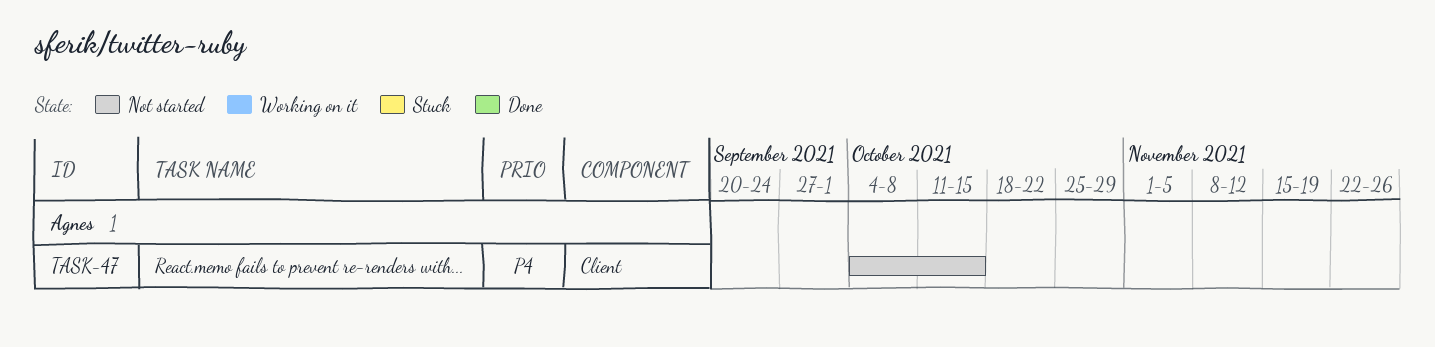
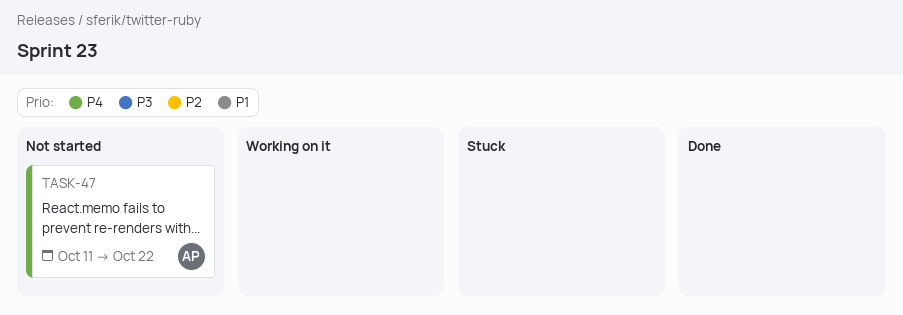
TASK-47, start: Oct 4 -> Oct 11
TASK-47, due: Oct 15 -> Oct 22

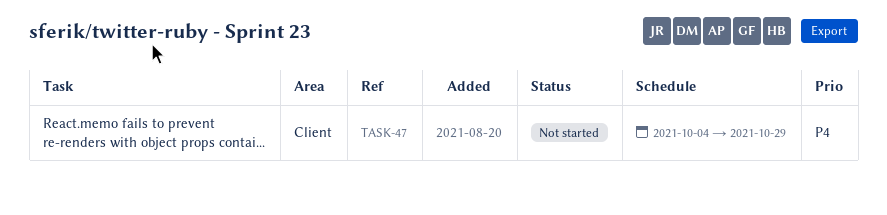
TASK-47, start: Oct 11 -> Oct 4
TASK-47, due: Oct 22 -> Oct 29

